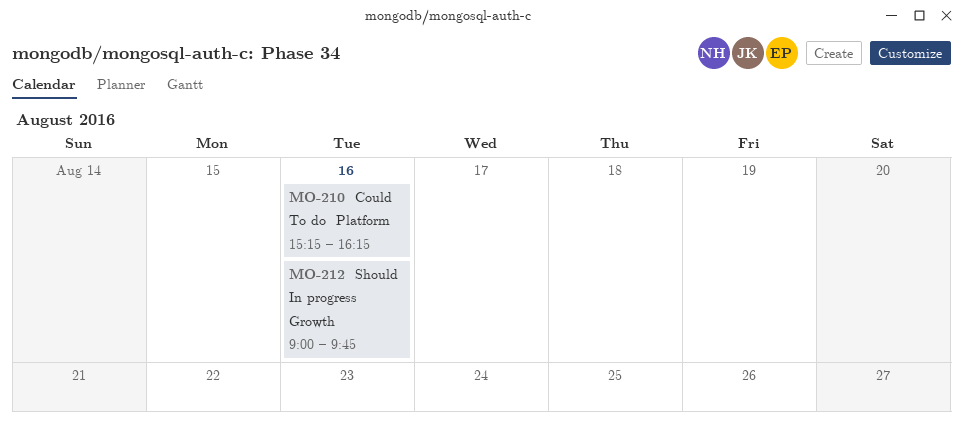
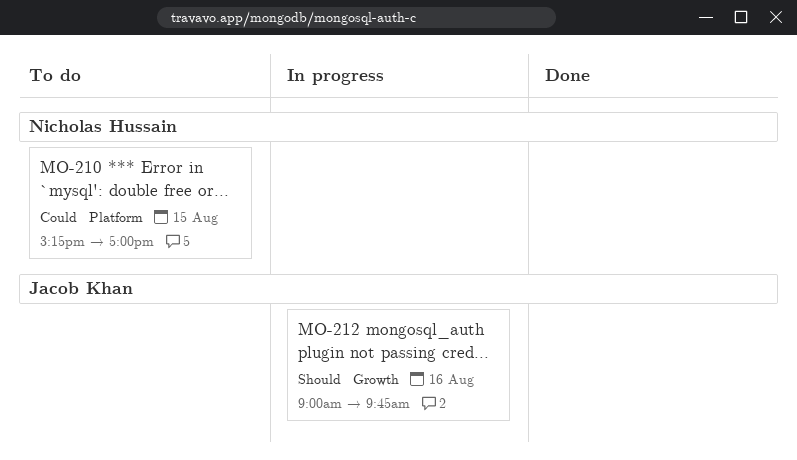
MO-210, day: Aug 16 -> Aug 15
MO-210, ends: 16:15 -> 17:00

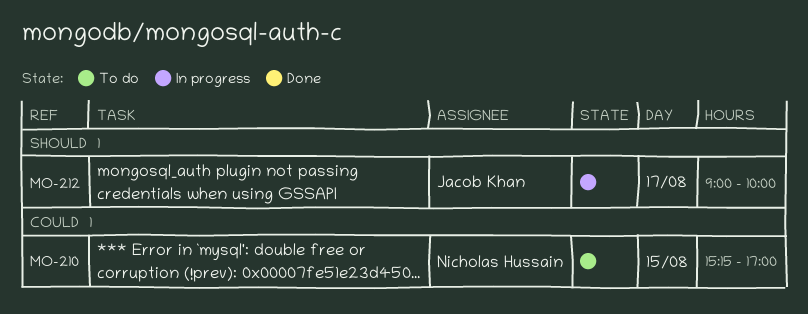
MO-212, day: Aug 16 -> Aug 17
MO-212, ends: 09:45 -> 10:00

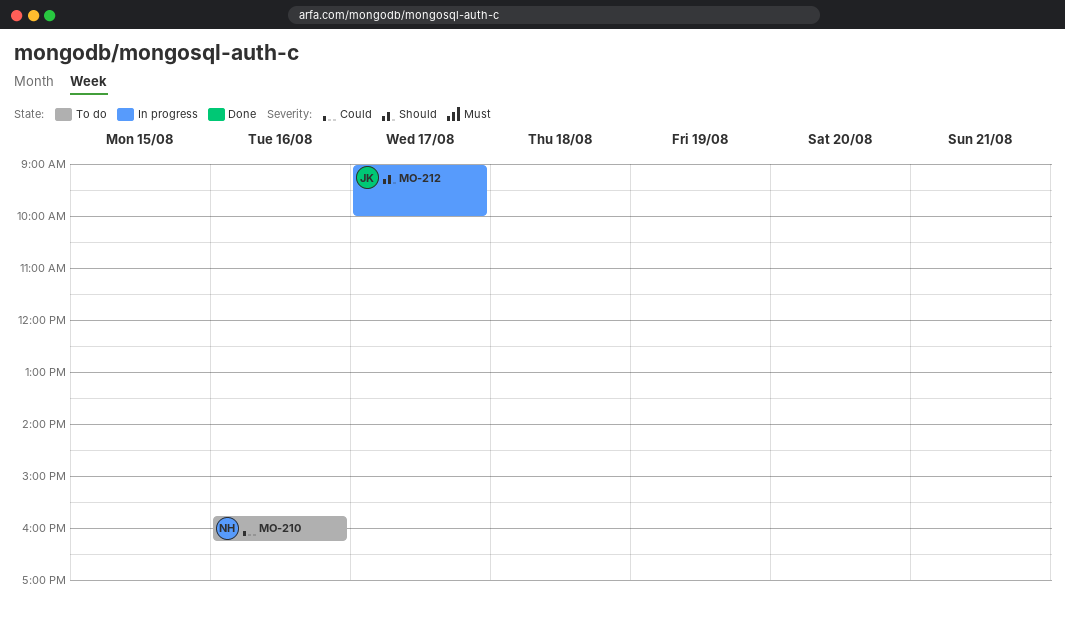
MO-210, day: Aug 15 -> Aug 16
MO-210, begins: 15:15 -> 15:45
MO-210, ends: 17:00 -> 16:15

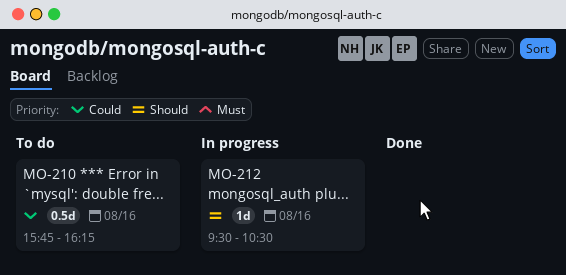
MO-212, day: Aug 17 -> Aug 16
MO-212, begins: 09:00 -> 09:30
MO-212, ends: 10:00 -> 10:30

